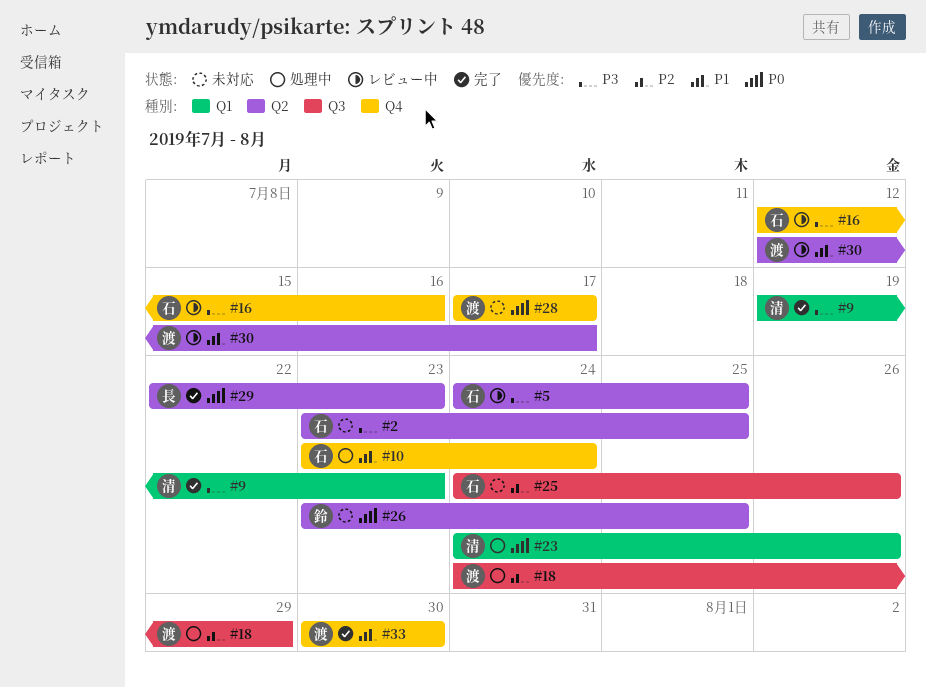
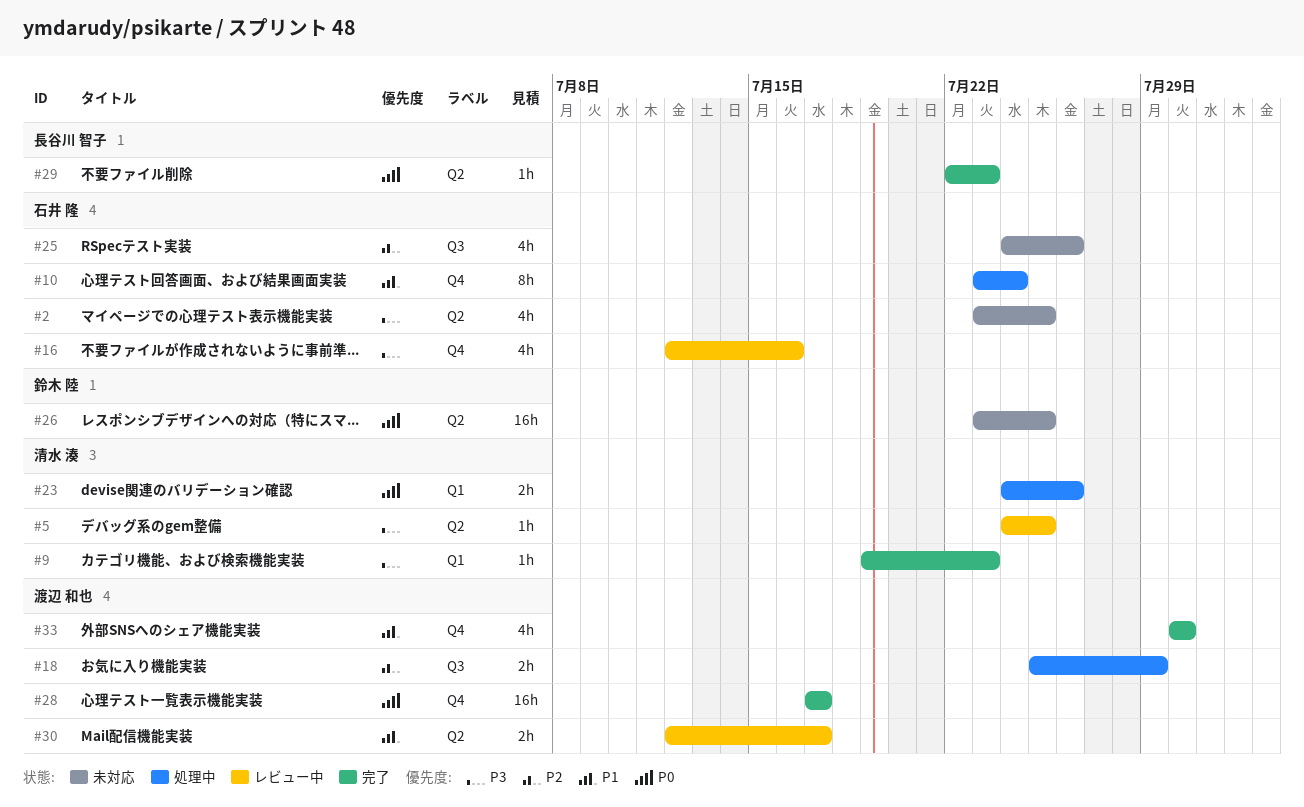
#5, owner: 石井 隆 -> 清水 湊
#18, start: Jul 24 -> Jul 25
#28, status: 未対応 -> 完了

